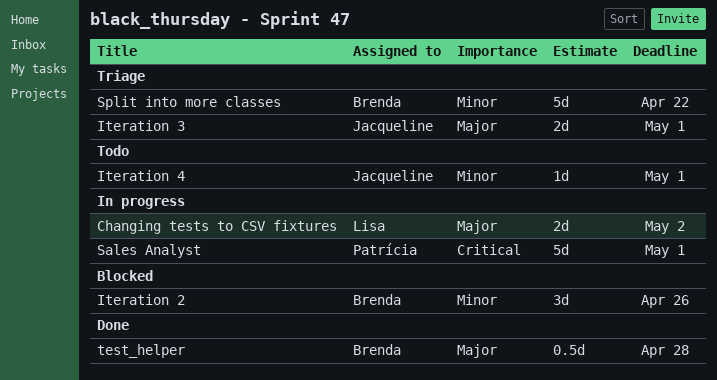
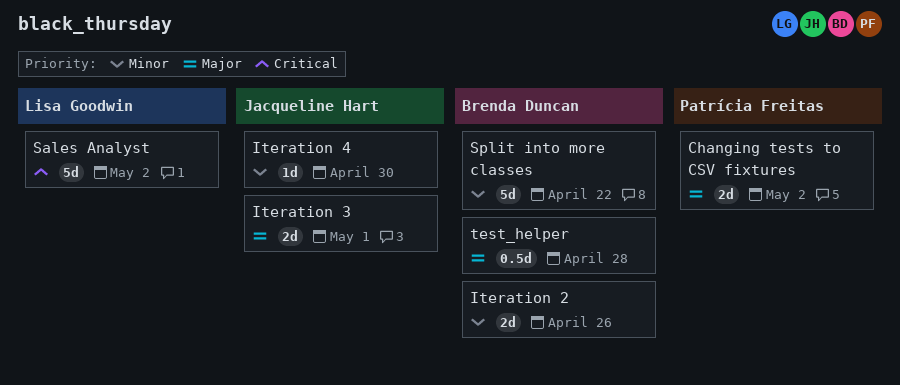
Changing tests to CSV fixtures, owner: Lisa Goodwin -> Patrícia Freitas
Iteration 2, estimate: 3d -> 2d
Iteration 4, due: May 1 -> Apr 30
Sales Analyst, owner: Patrícia Freitas -> Lisa Goodwin
Sales Analyst, due: May 1 -> May 2

